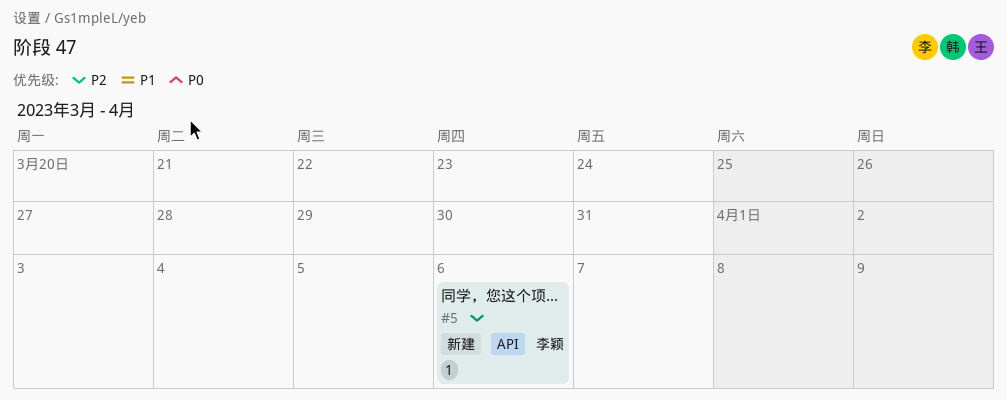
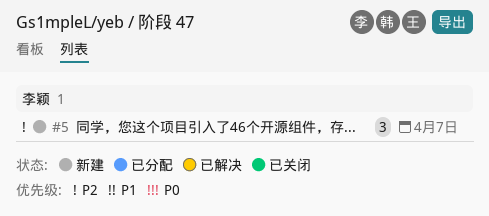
#5, estimate: 1 -> 3
#5, due: Apr 6 -> Apr 7

